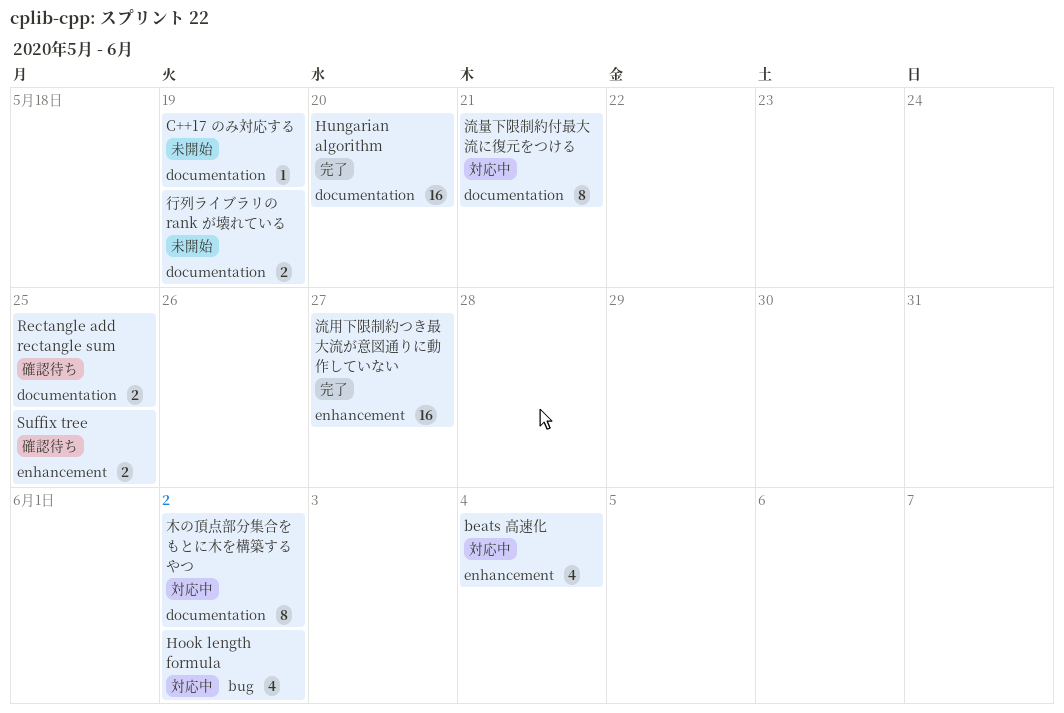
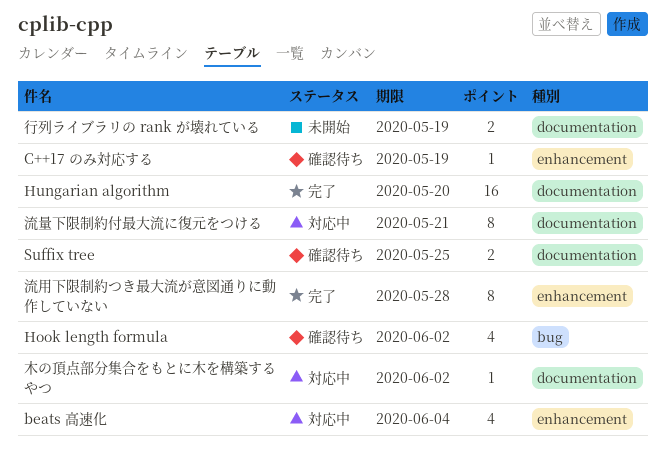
C++17 のみ対応する, status: 未開始 -> 確認待ち
C++17 のみ対応する, label: documentation -> enhancement
Hook length formula, status: 対応中 -> 確認待ち
Rectangle add rectangle sum: present -> none
Suffix tree, label: enhancement -> documentation
木の頂点部分集合をもとに木を構築するやつ, estimate: 8 -> 1
流用下限制約つき最大流が意図通りに動作していない, estimate: 16 -> 8
流用下限制約つき最大流が意図通りに動作していない, due: May 27 -> May 28

